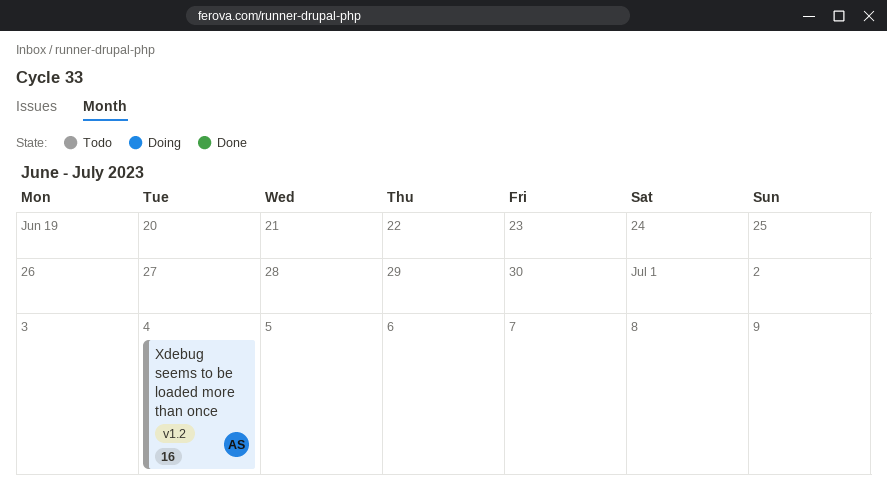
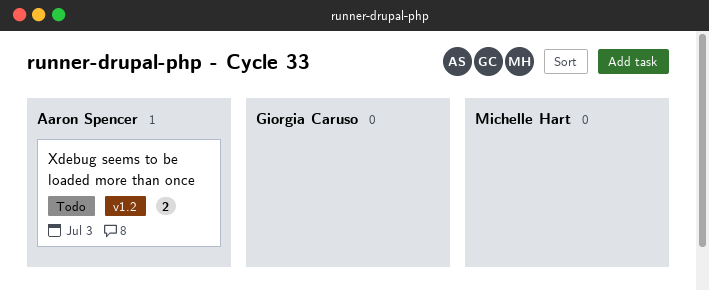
Xdebug seems to be loaded more than once, estimate: 16 -> 2
Xdebug seems to be loaded more than once, due: Jul 4 -> Jul 3

